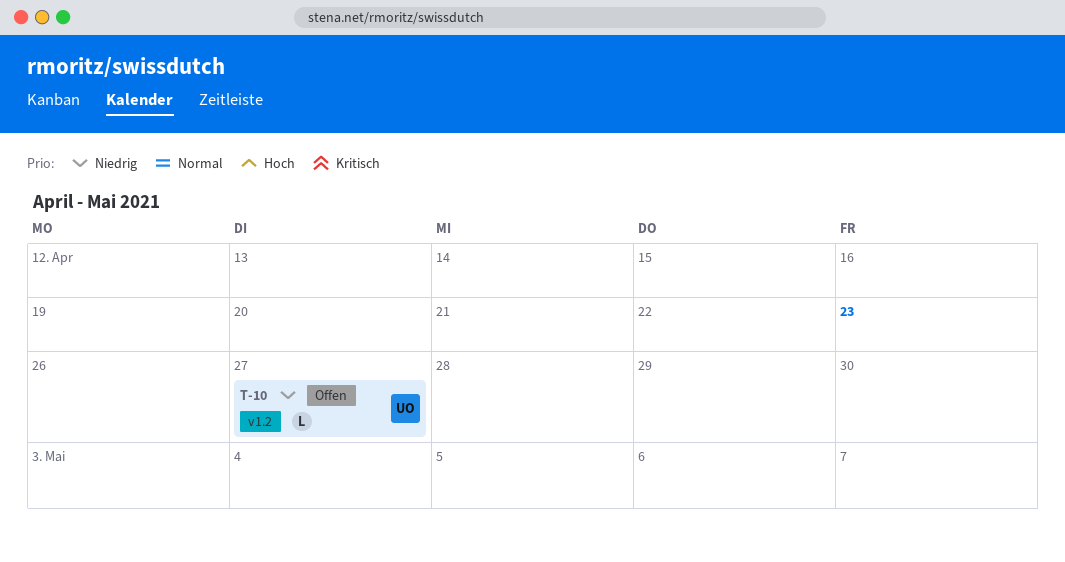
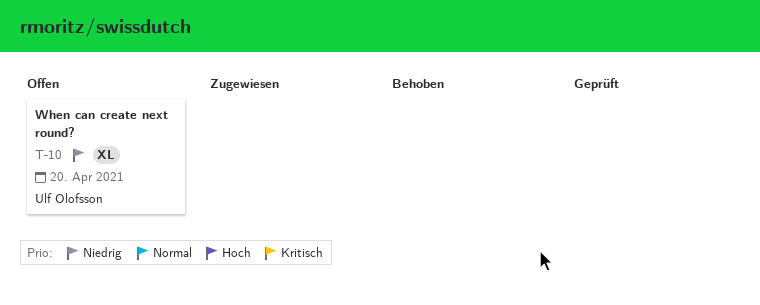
T-10, estimate: L -> XL
T-10, due: Apr 27 -> Apr 20

